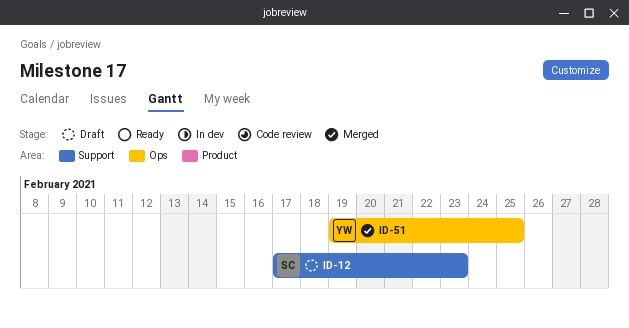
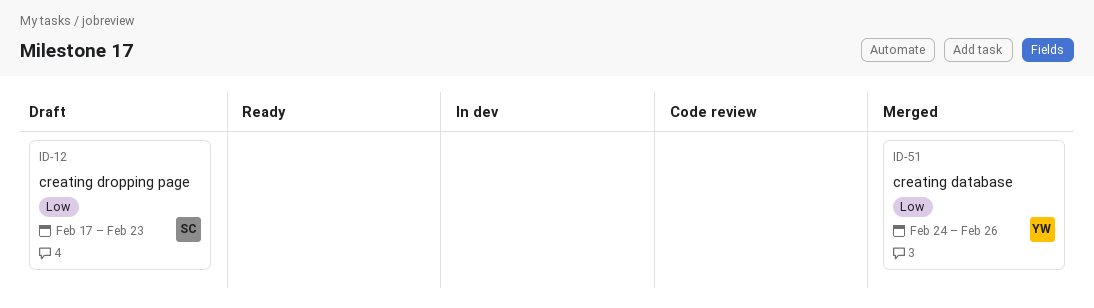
ID-51, start: Feb 19 -> Feb 24
ID-51, due: Feb 25 -> Feb 26

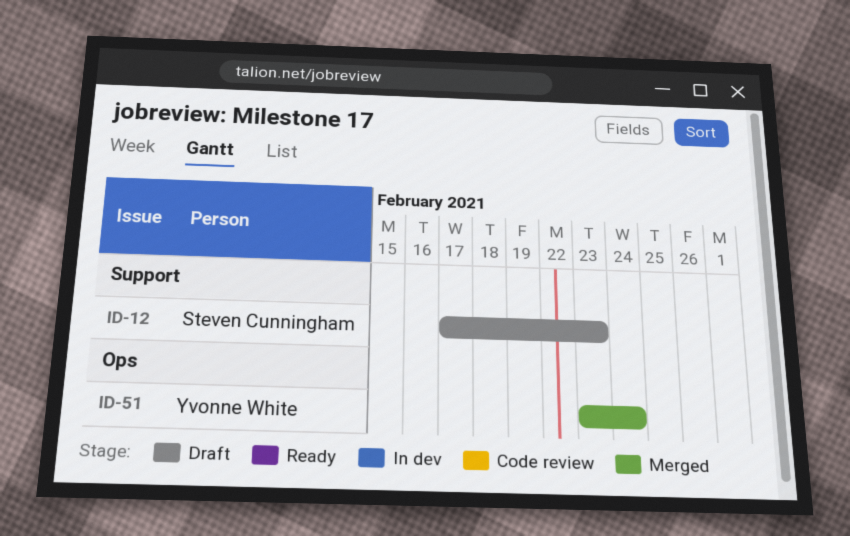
ID-51, start: Feb 24 -> Feb 23
ID-51, due: Feb 26 -> Feb 24

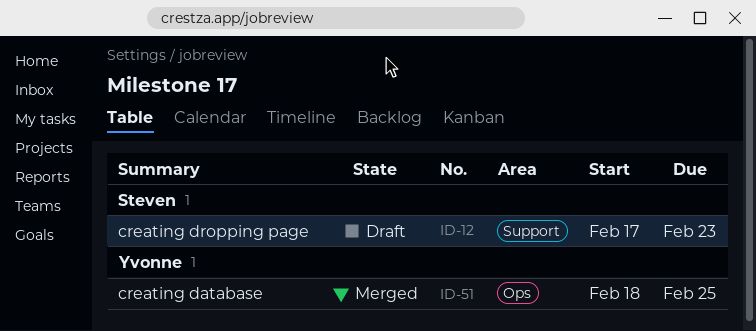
ID-51, start: Feb 23 -> Feb 18
ID-51, due: Feb 24 -> Feb 25

